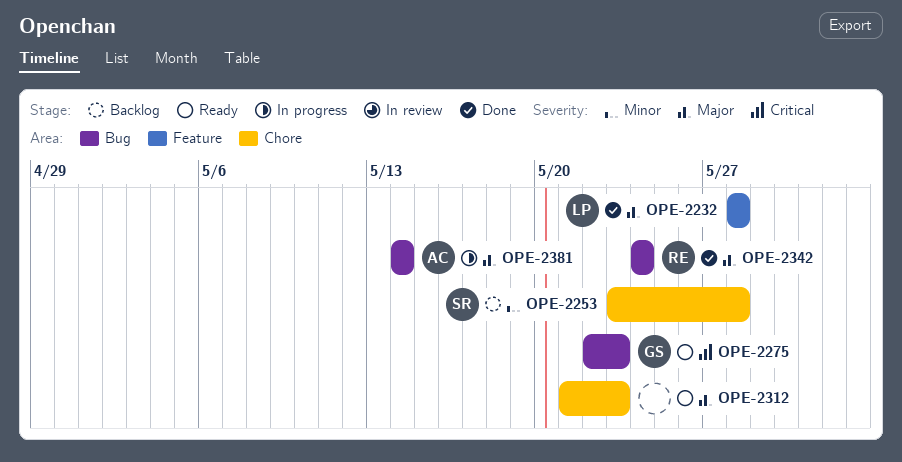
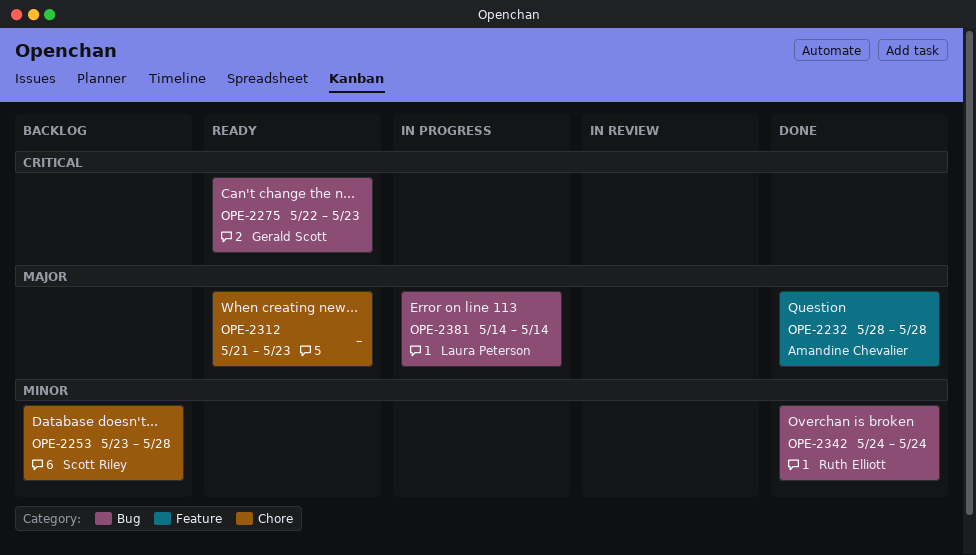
OPE-2232, owner: Laura Peterson -> Amandine Chevalier
OPE-2342, priority: Major -> Minor
OPE-2381, owner: Amandine Chevalier -> Laura Peterson

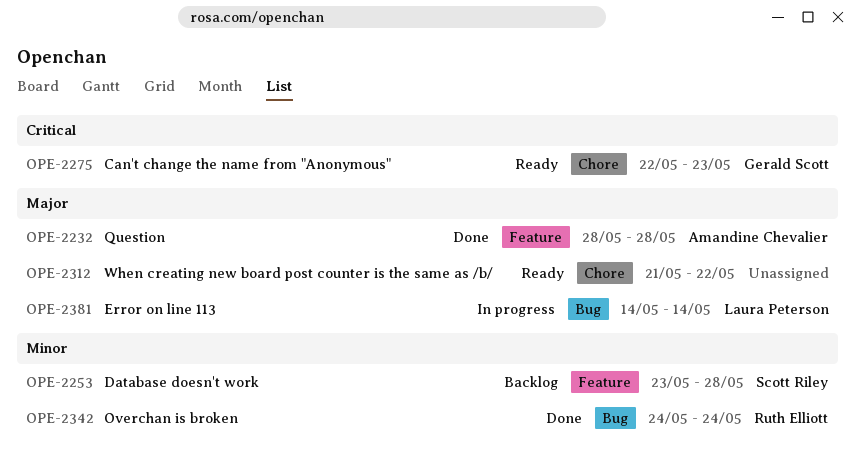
OPE-2253, label: Chore -> Feature
OPE-2275, label: Bug -> Chore
OPE-2312, due: May 23 -> May 22

